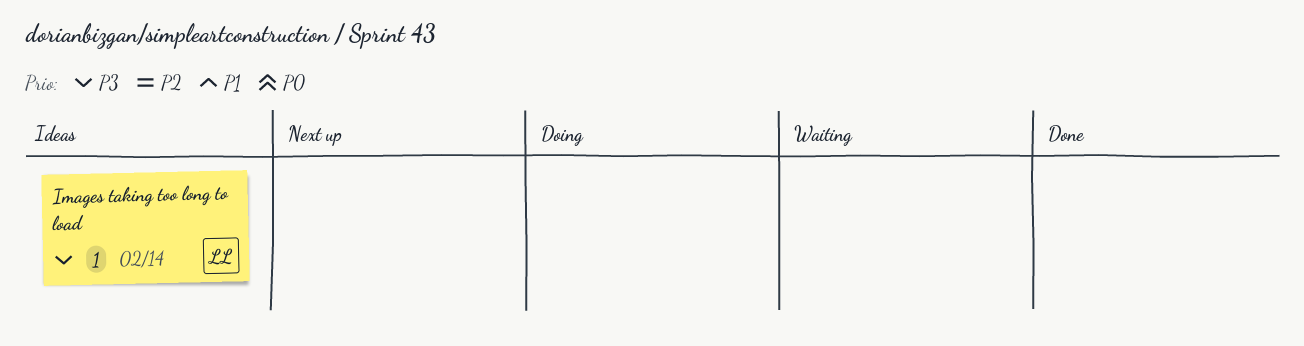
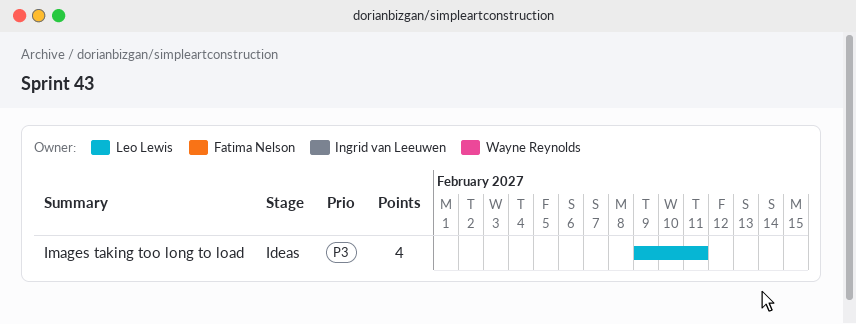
Images taking too long to load, estimate: 1 -> 4
Images taking too long to load, due: Feb 14 -> Feb 11

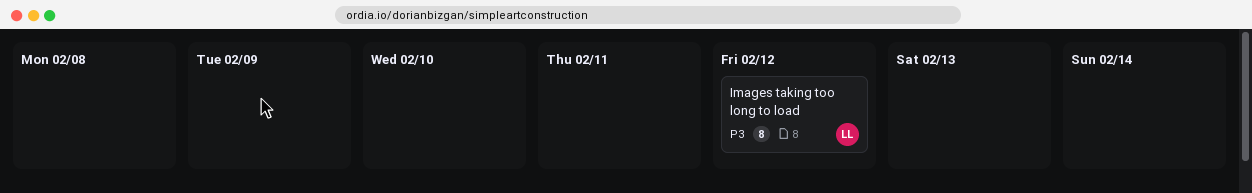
Images taking too long to load, estimate: 4 -> 8
Images taking too long to load, due: Feb 11 -> Feb 12

